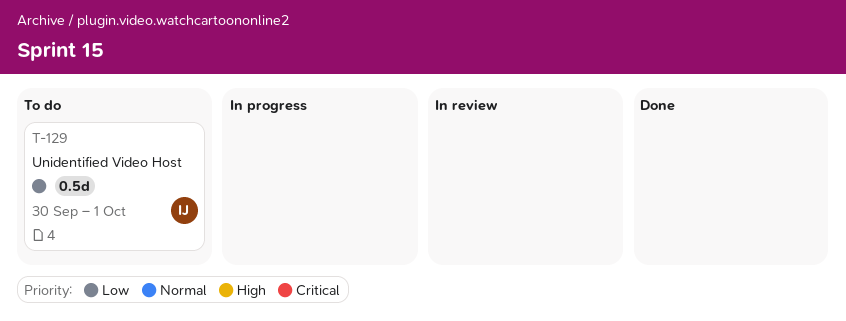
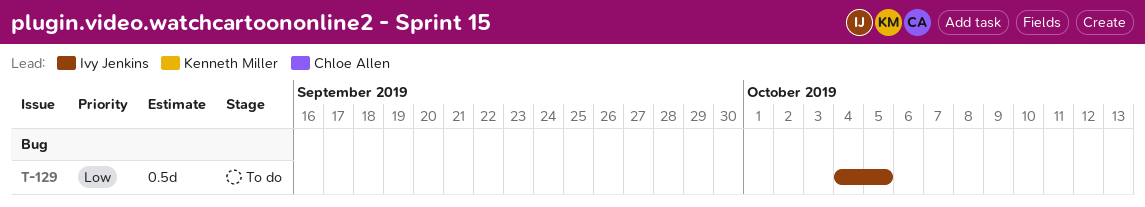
T-129, start: Sep 30 -> Oct 4
T-129, due: Oct 1 -> Oct 5

